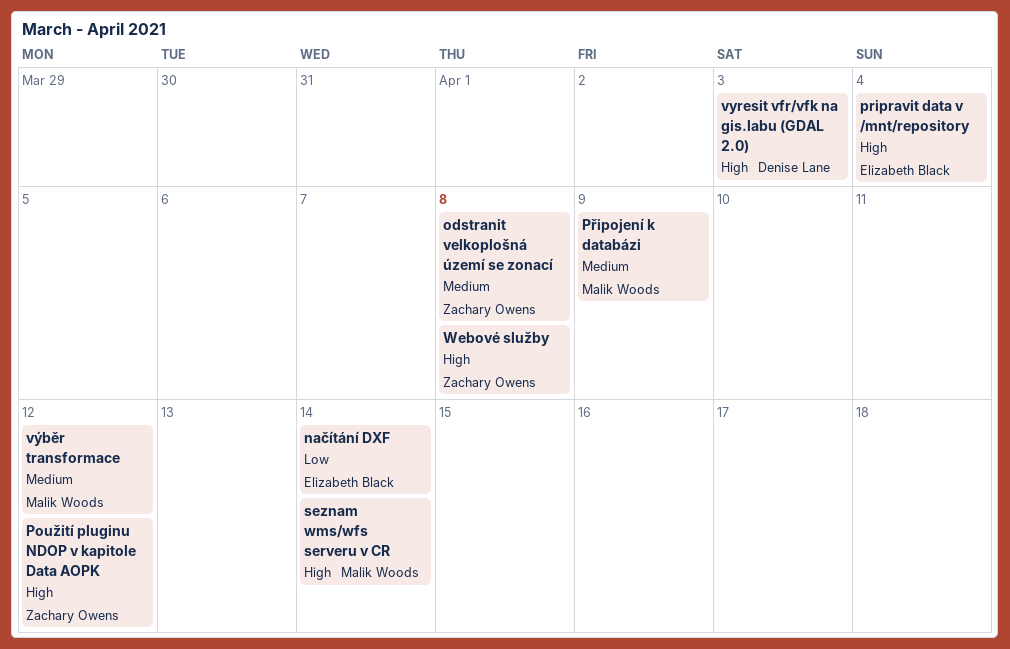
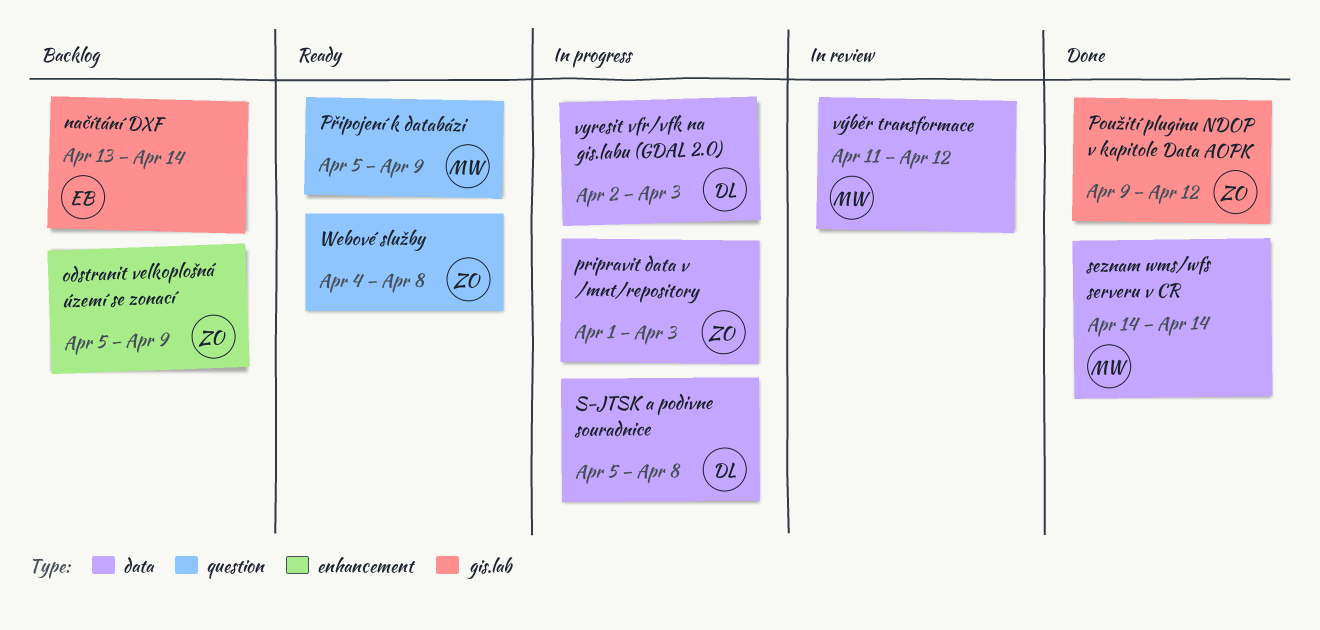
odstranit velkoplošná území se zonací, due: Apr 8 -> Apr 9
pripravit data v /mnt/repository, owner: Elizabeth Black -> Zachary Owens
pripravit data v /mnt/repository, due: Apr 4 -> Apr 3
S-JTSK a podivne souradnice: none -> present

